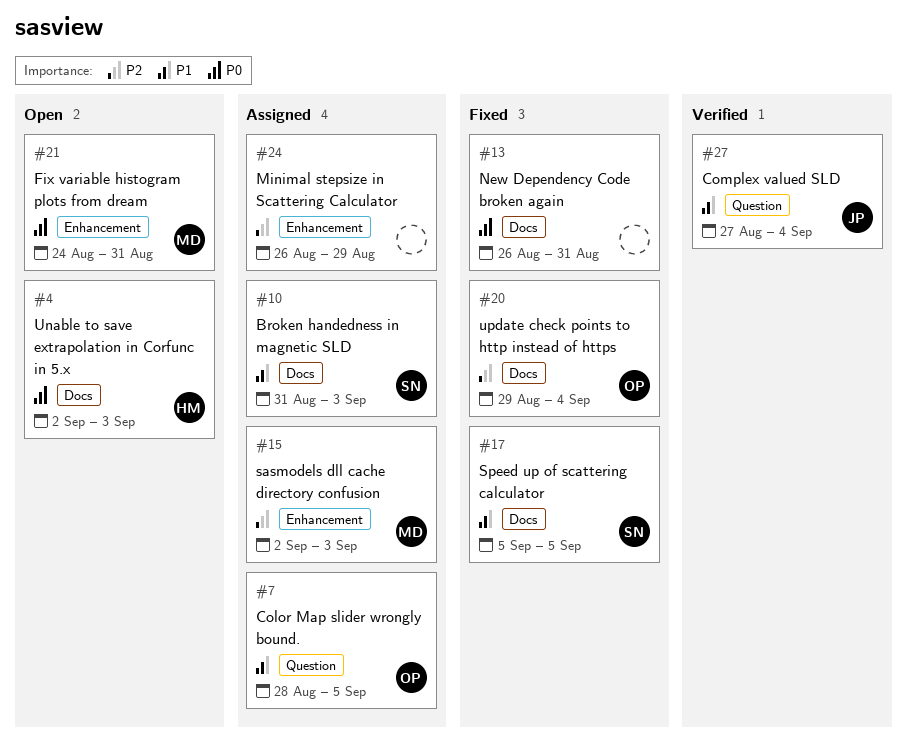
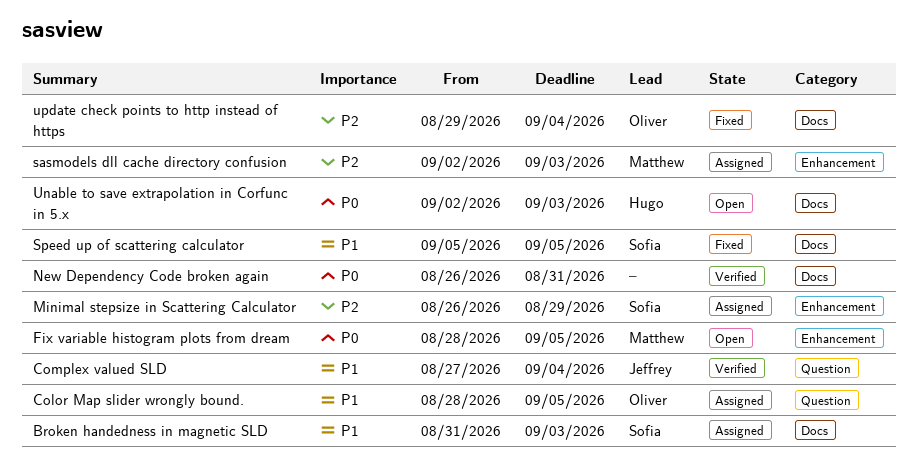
Fix variable histogram plots from dream, start: Aug 24 -> Aug 28
Fix variable histogram plots from dream, due: Aug 31 -> Sep 5
Minimal stepsize in Scattering Calculator, owner: none -> Sofia
New Dependency Code broken again, status: Fixed -> Verified

